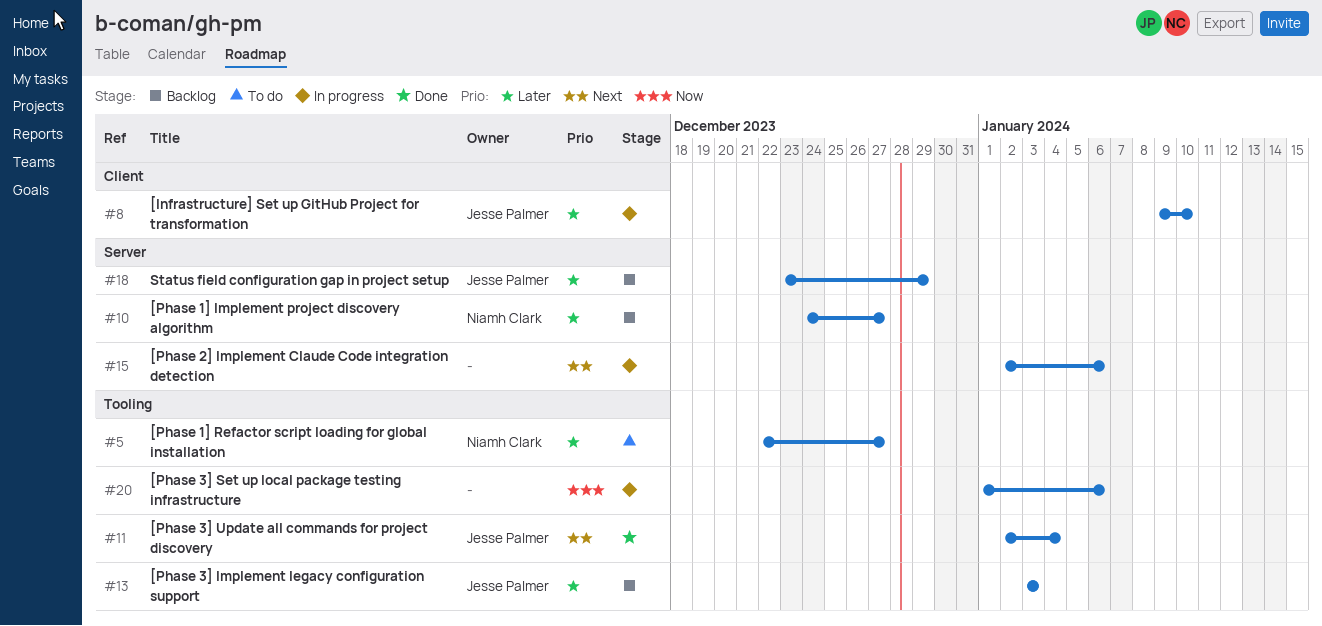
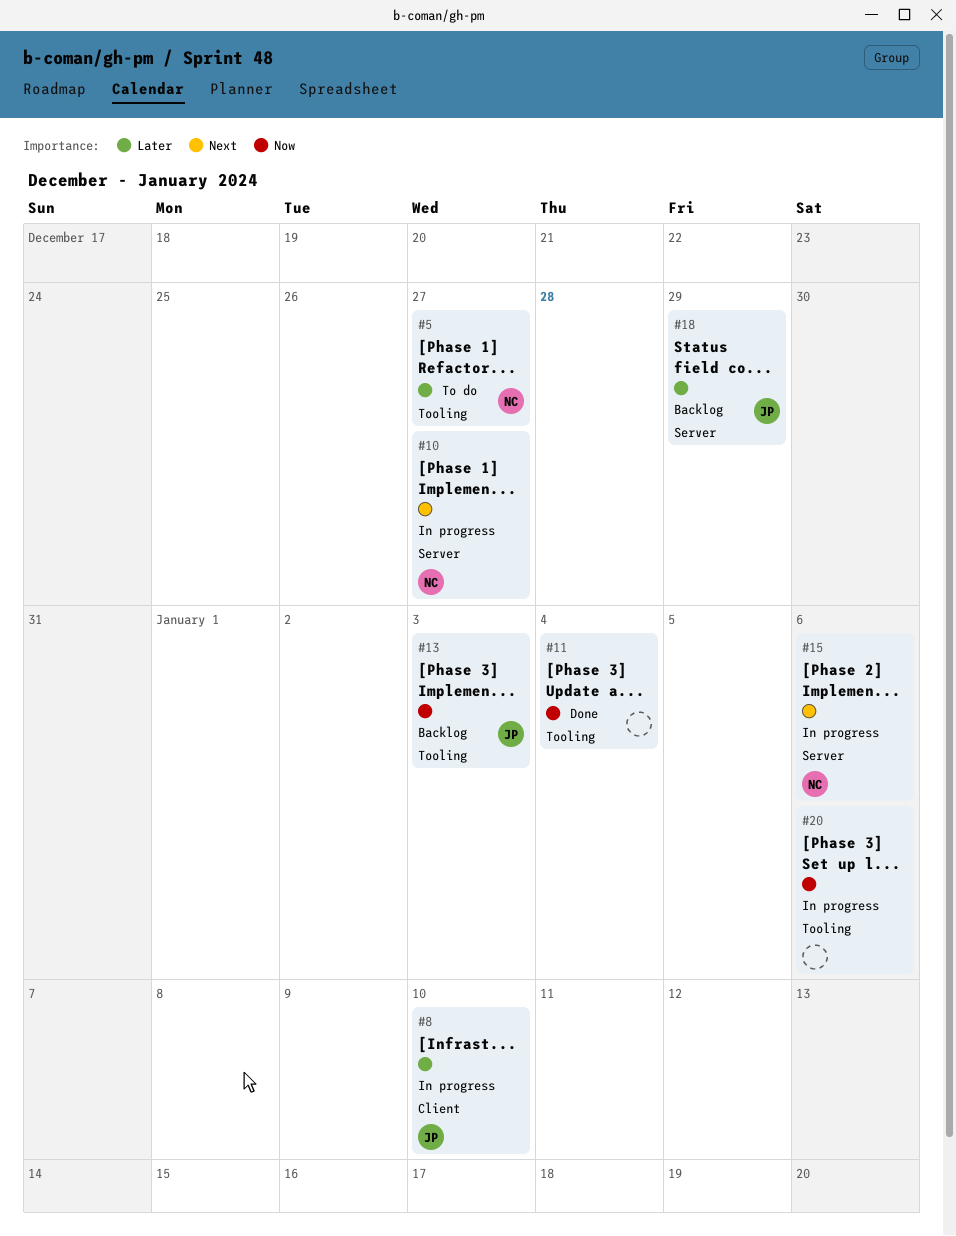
#10, status: Backlog -> In progress
#10, priority: Later -> Next
#11, owner: Jesse Palmer -> none
#11, priority: Next -> Now
#13, priority: Later -> Now
#15, owner: none -> Niamh Clark

